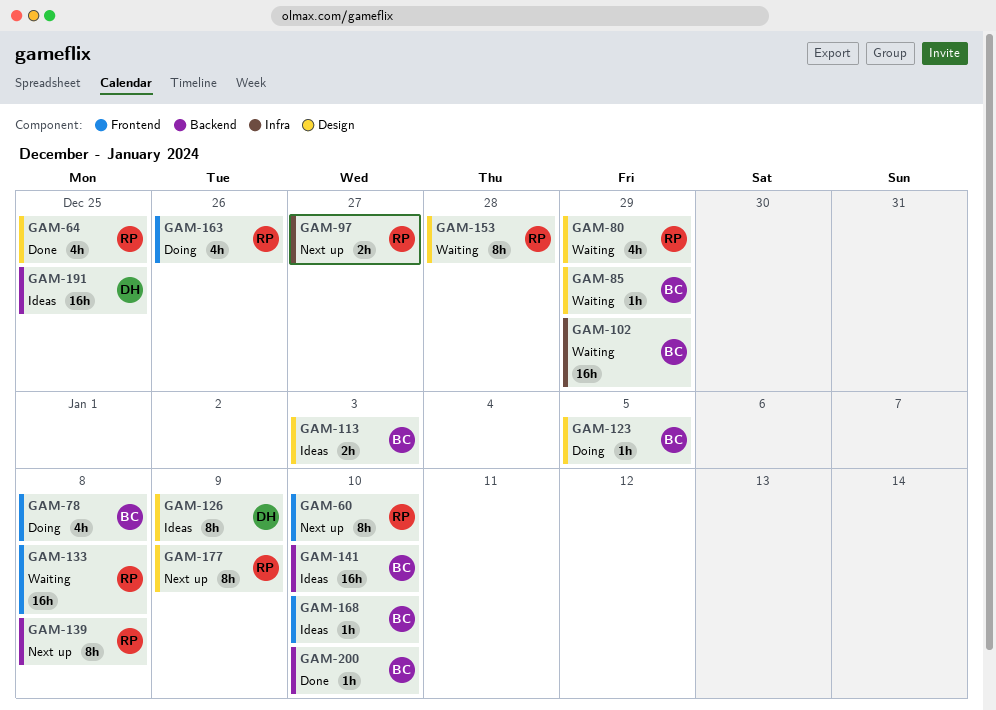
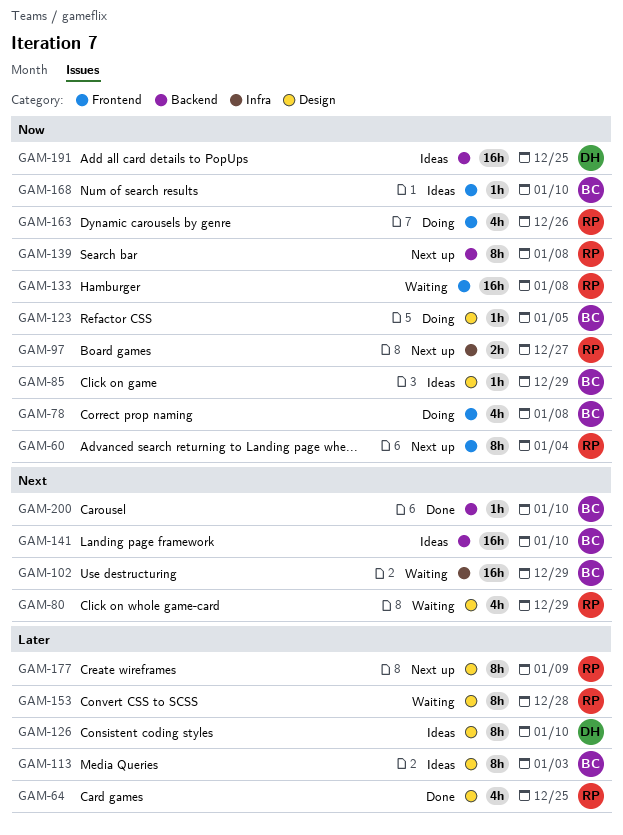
GAM-60, due: Jan 10 -> Jan 4
GAM-85, status: Waiting -> Ideas
GAM-113, estimate: 2h -> 8h
GAM-126, due: Jan 9 -> Jan 10

